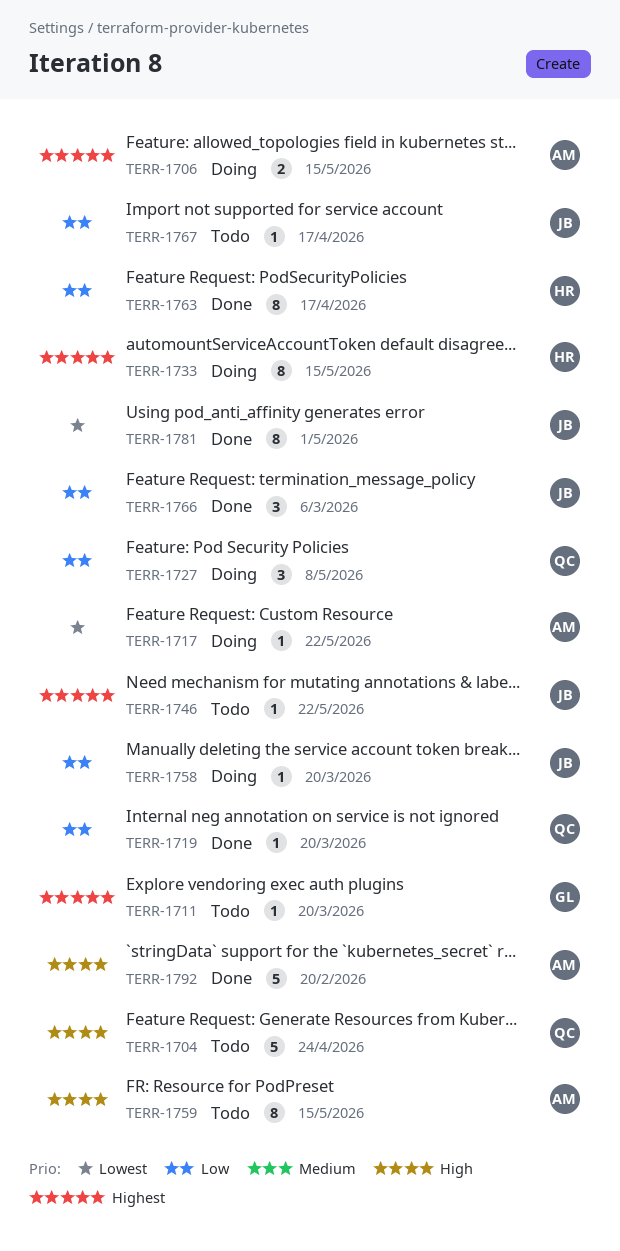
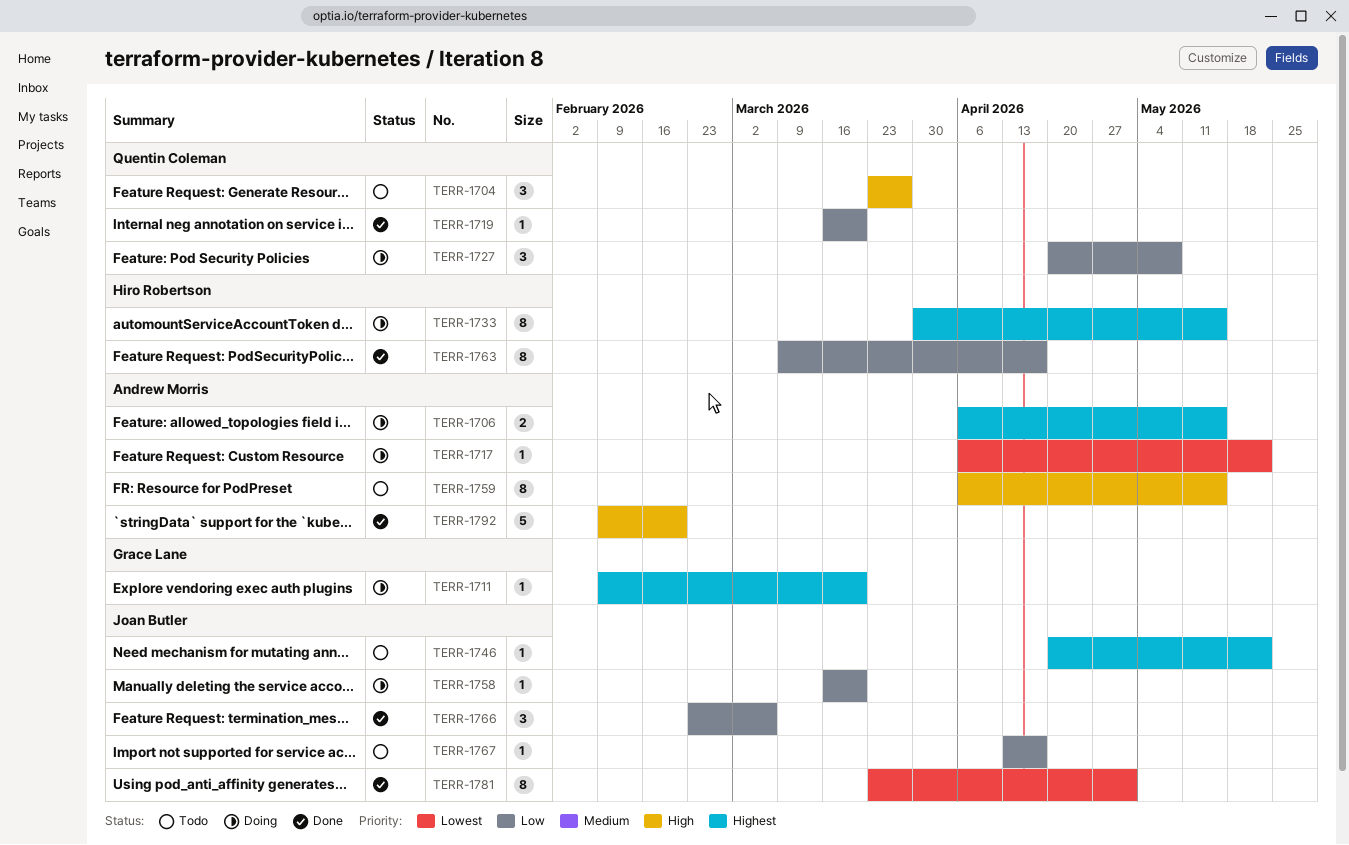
TERR-1704, estimate: 5 -> 3
TERR-1704, due: Apr 24 -> Mar 27
TERR-1711, status: Todo -> Doing

